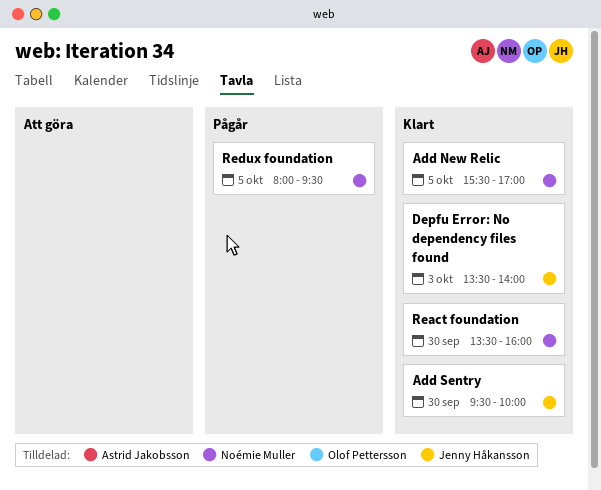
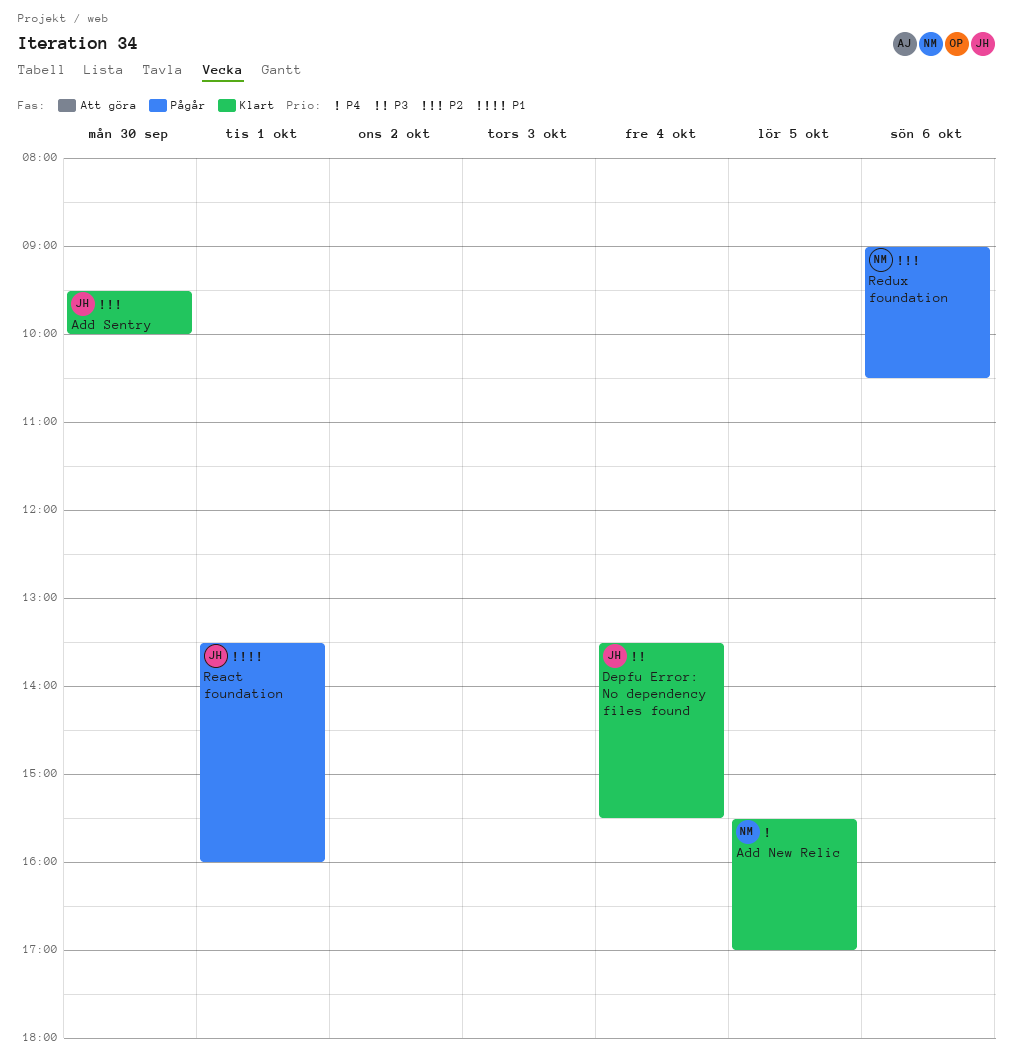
Depfu Error: No dependency files found, day: Oct 3 -> Oct 4
Depfu Error: No dependency files found, ends: 14:00 -> 15:30
React foundation, status: Klart -> Pågår
React foundation, owner: Noémie Muller -> Jenny Håkansson
React foundation, day: Sep 30 -> Oct 1
Redux foundation, day: Oct 5 -> Oct 6
Redux foundation, begins: 08:00 -> 09:00
Redux foundation, ends: 09:30 -> 10:30

